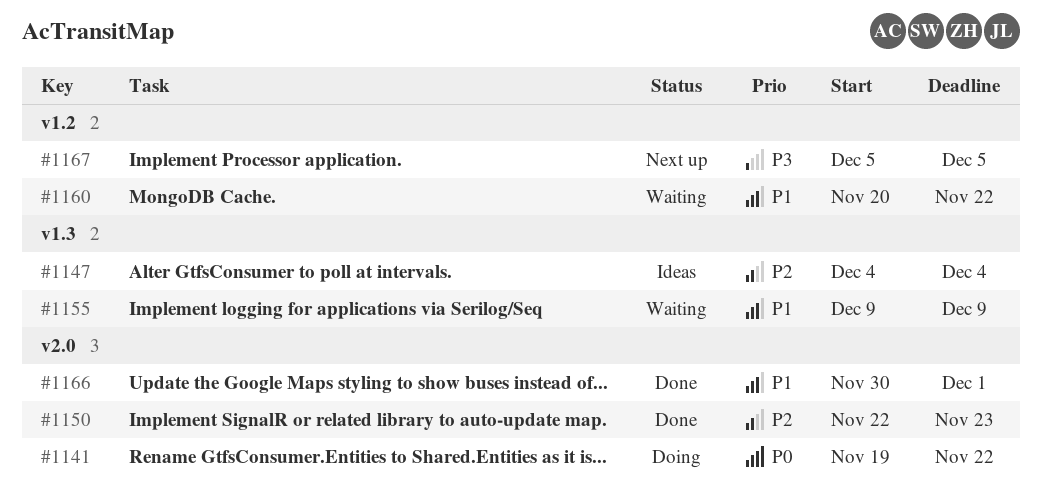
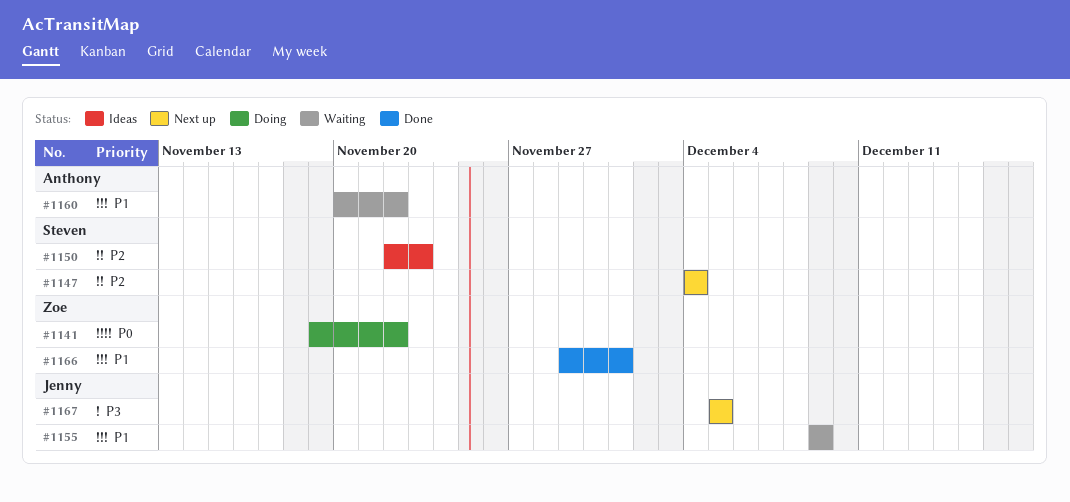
#1147, status: Ideas -> Next up
#1150, status: Done -> Ideas
#1166, start: Nov 30 -> Nov 29

